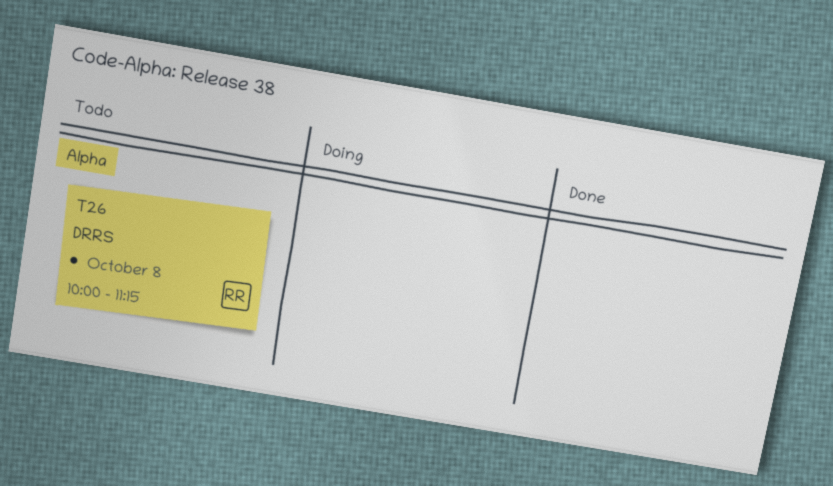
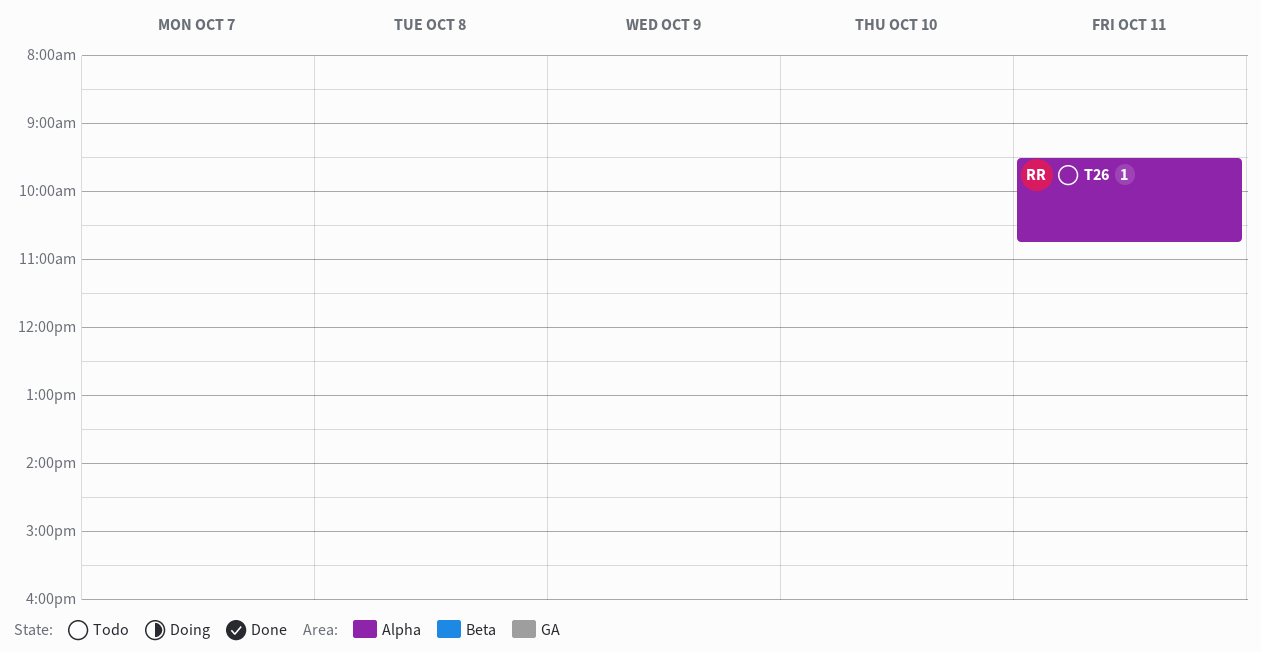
T26, day: Oct 8 -> Oct 11
T26, begins: 10:00 -> 09:30
T26, ends: 11:15 -> 10:45

